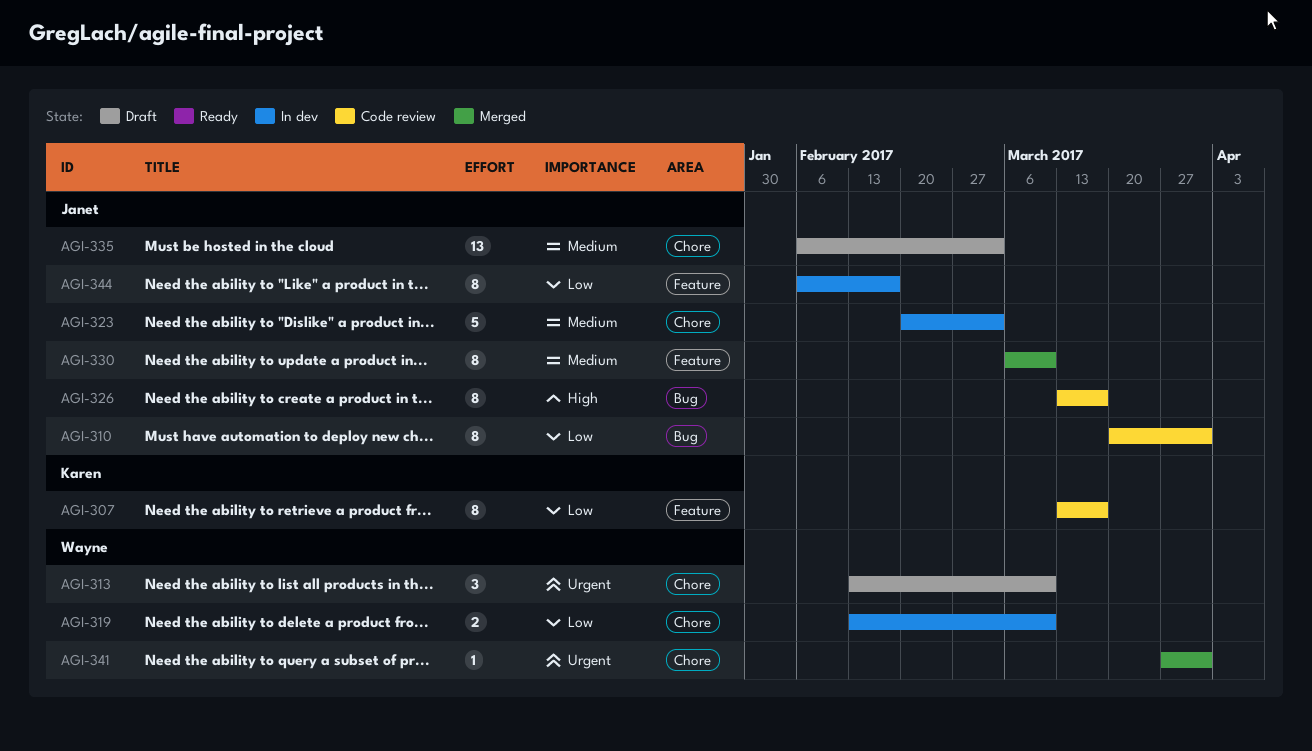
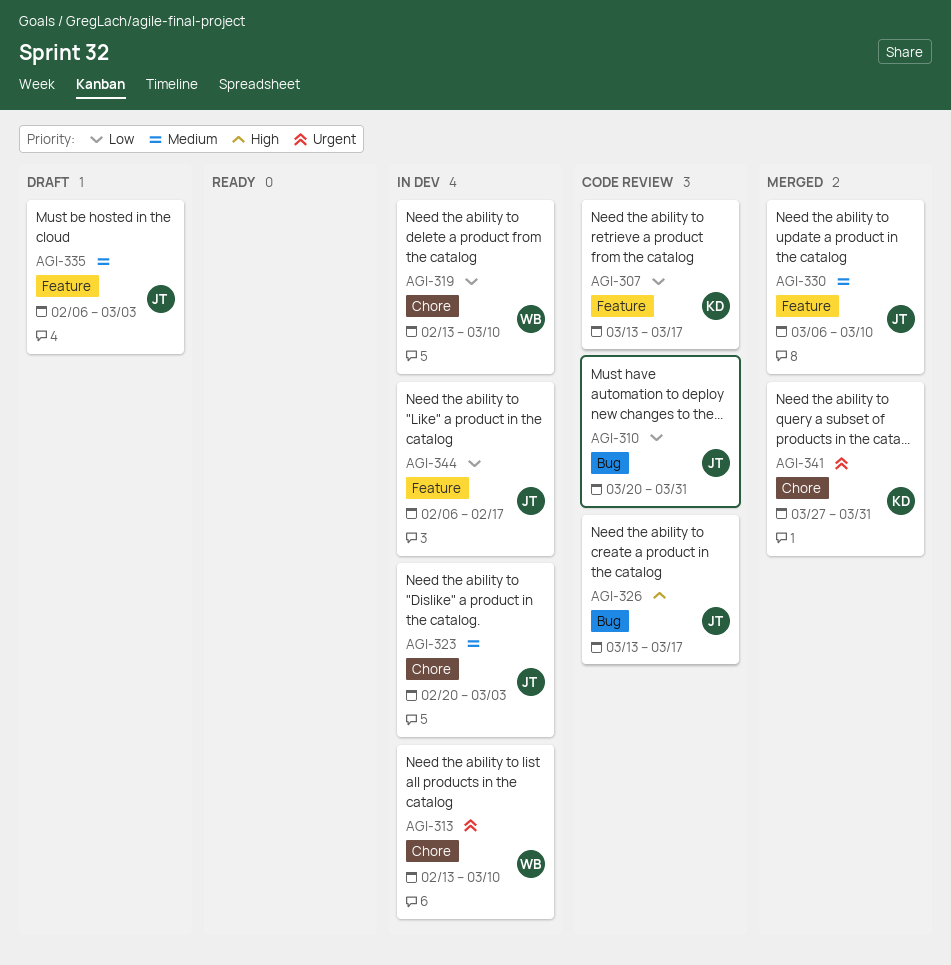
AGI-313, status: Draft -> In dev
AGI-335, label: Chore -> Feature
AGI-341, owner: Wayne -> Karen

